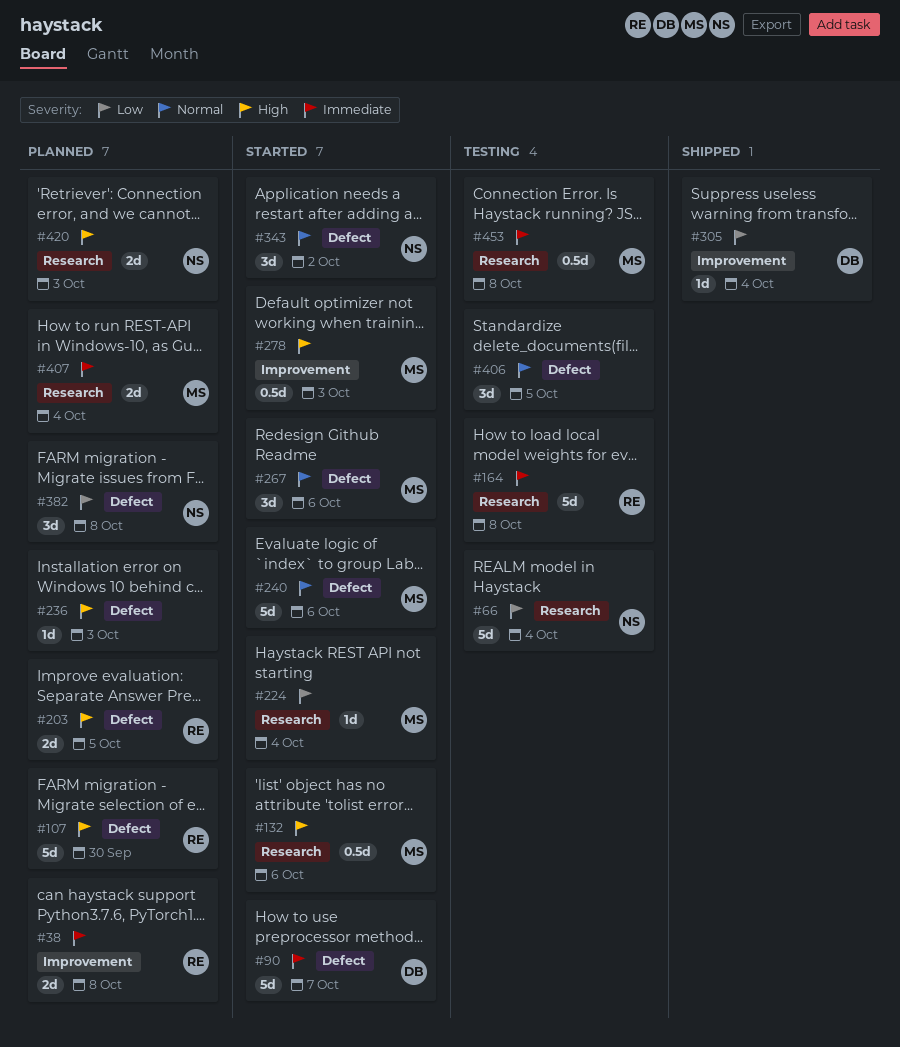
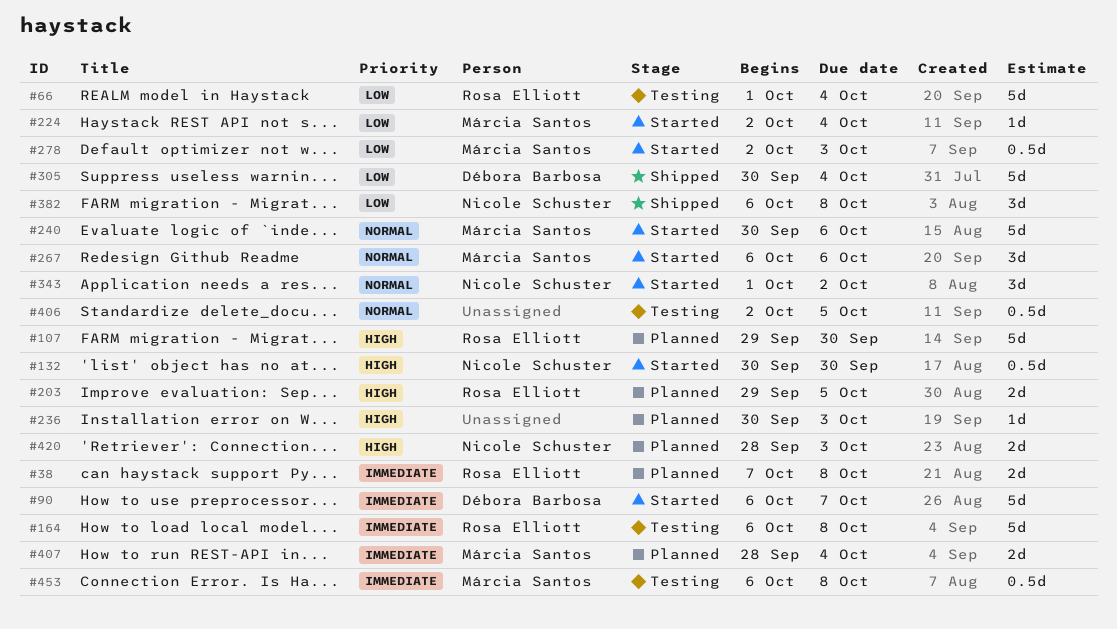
#66, owner: Nicole Schuster -> Rosa Elliott
#132, owner: Márcia Santos -> Nicole Schuster
#132, due: Oct 6 -> Sep 30
#278, priority: High -> Low
#305, estimate: 1d -> 5d
#382, status: Planned -> Shipped
#406, estimate: 3d -> 0.5d

